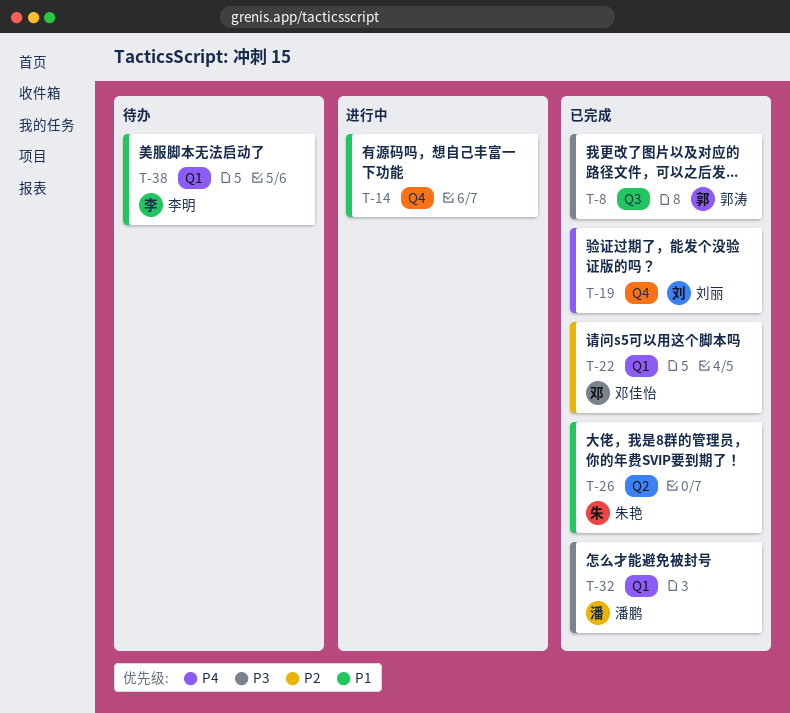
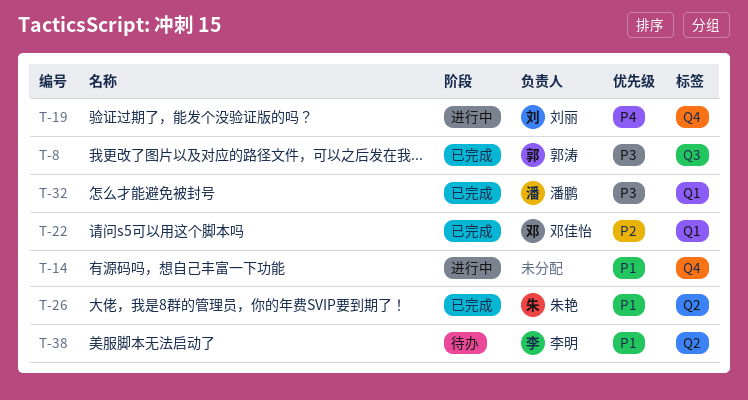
T-19, status: 已完成 -> 进行中
T-38, label: Q1 -> Q2

